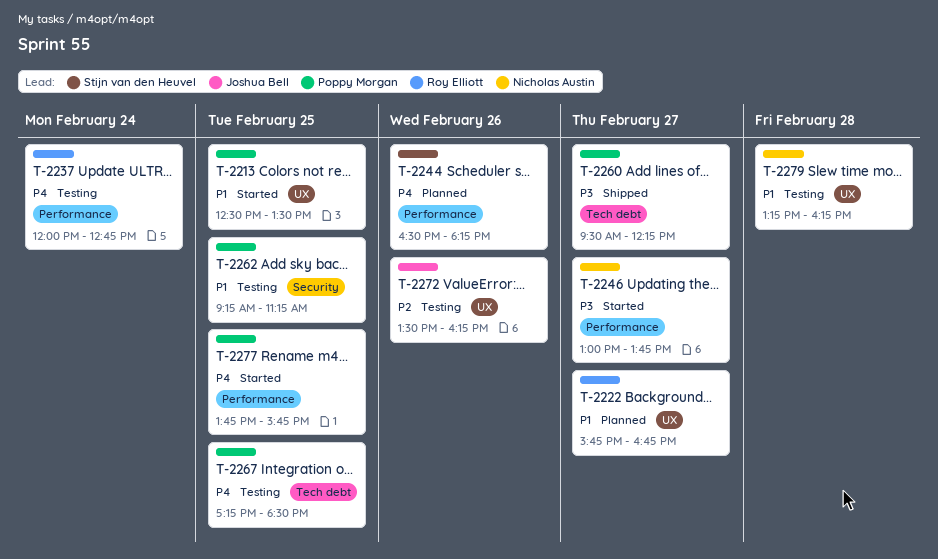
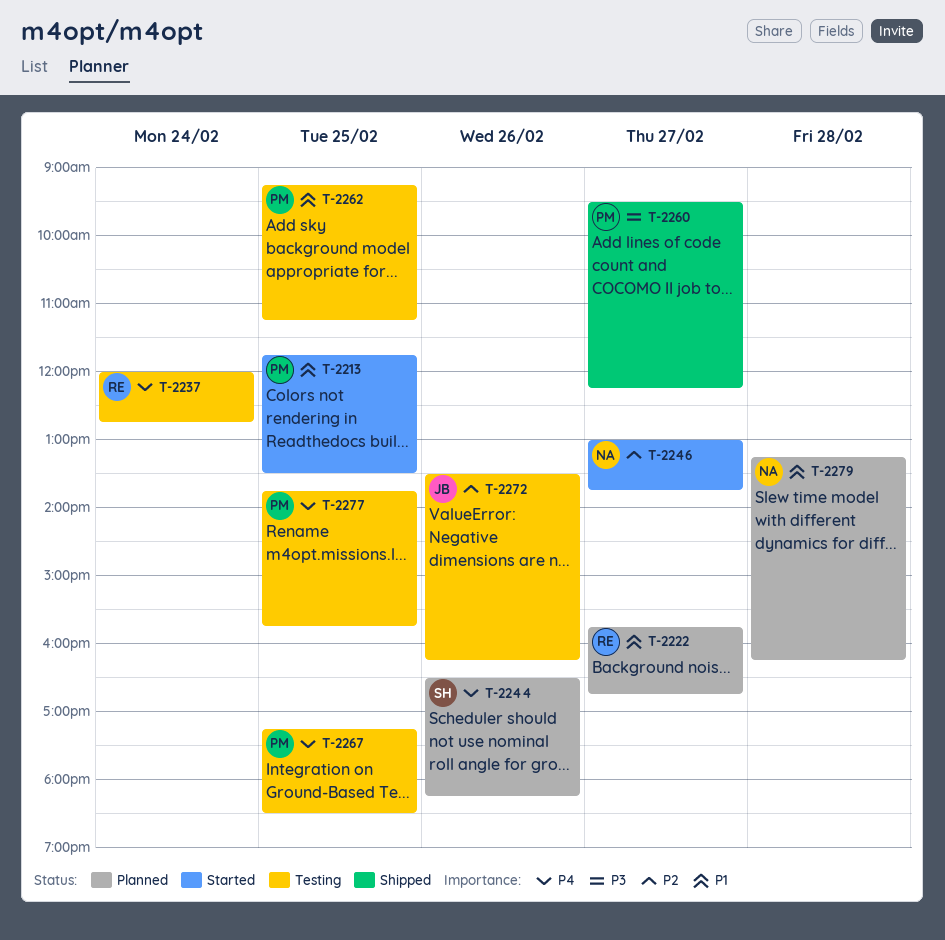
T-2213, begins: 12:30 -> 11:45
T-2246, priority: P3 -> P2
T-2277, status: Started -> Testing
T-2279, status: Testing -> Planned

